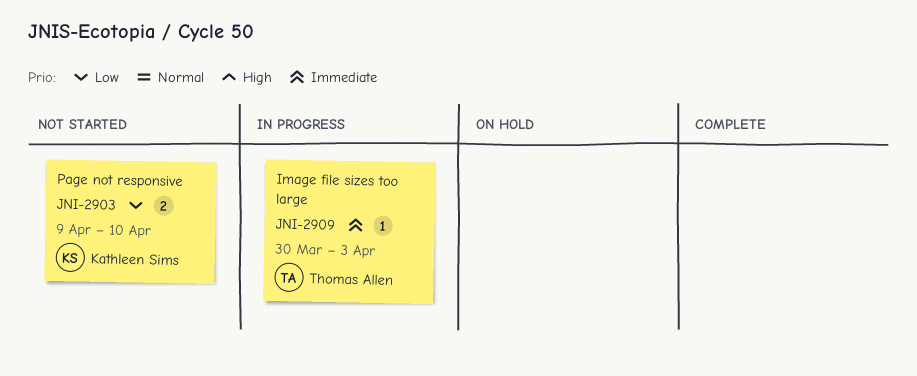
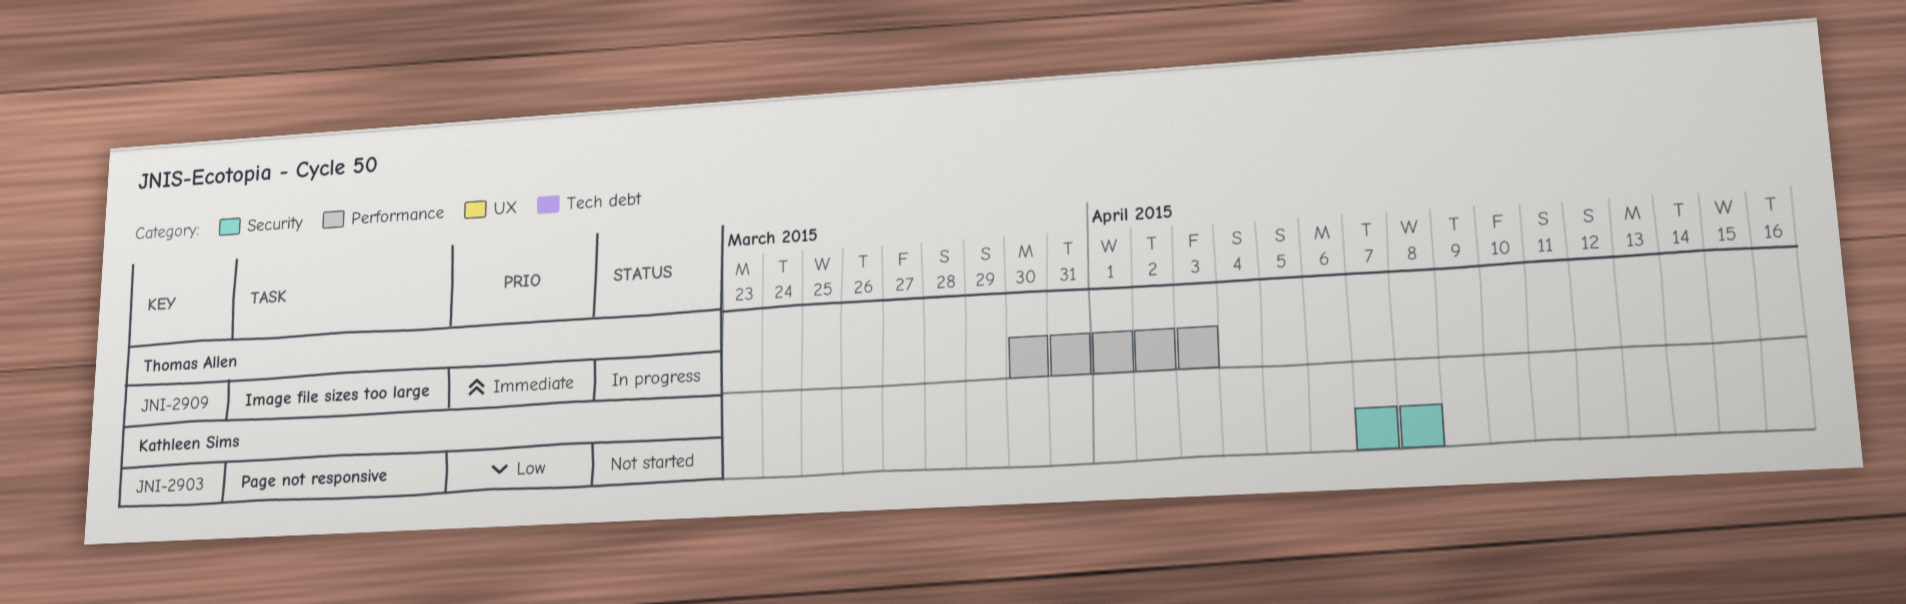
JNI-2903, start: Apr 9 -> Apr 7
JNI-2903, due: Apr 10 -> Apr 8

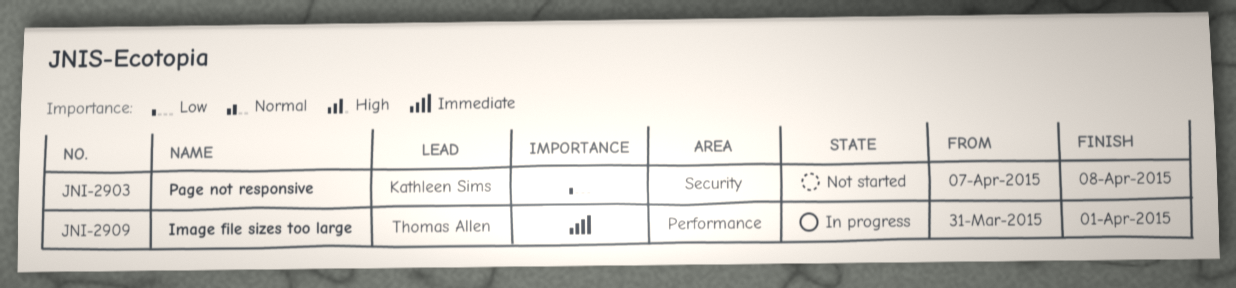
JNI-2909, start: Mar 30 -> Mar 31
JNI-2909, due: Apr 3 -> Apr 1

